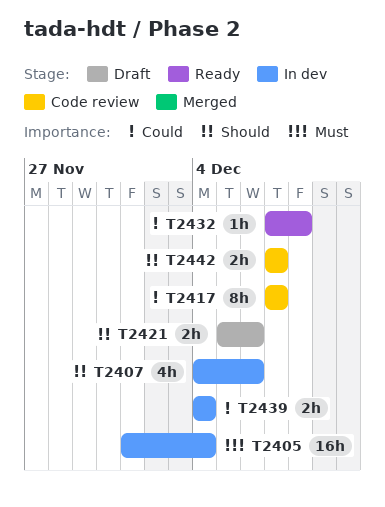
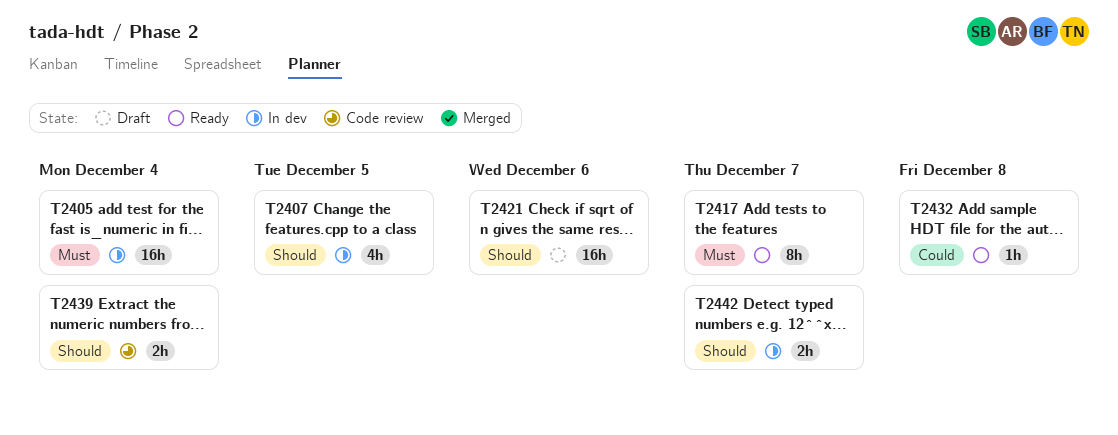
T2407, due: Dec 6 -> Dec 5
T2417, status: Code review -> Ready
T2417, priority: Could -> Must
T2421, estimate: 2h -> 16h
T2439, status: In dev -> Code review
T2439, priority: Could -> Should
T2442, status: Code review -> In dev

